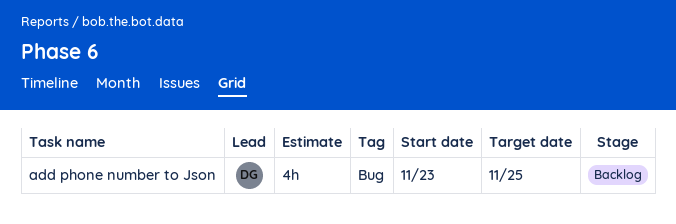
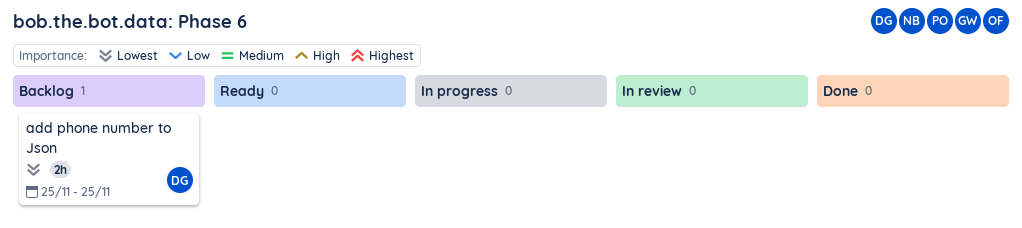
add phone number to Json, estimate: 4h -> 2h
add phone number to Json, start: Nov 23 -> Nov 25

